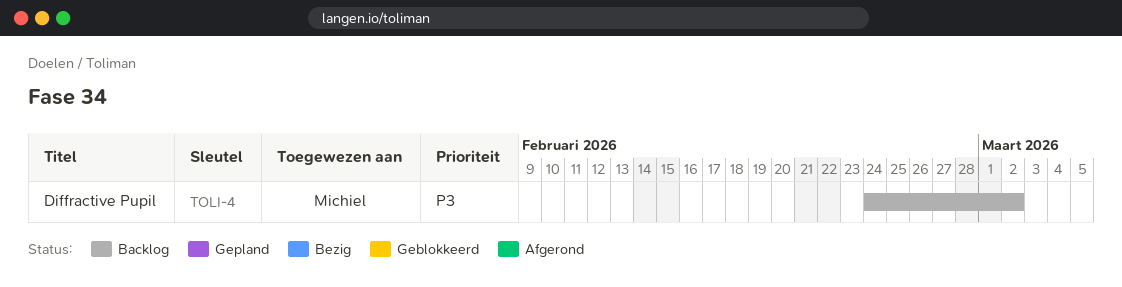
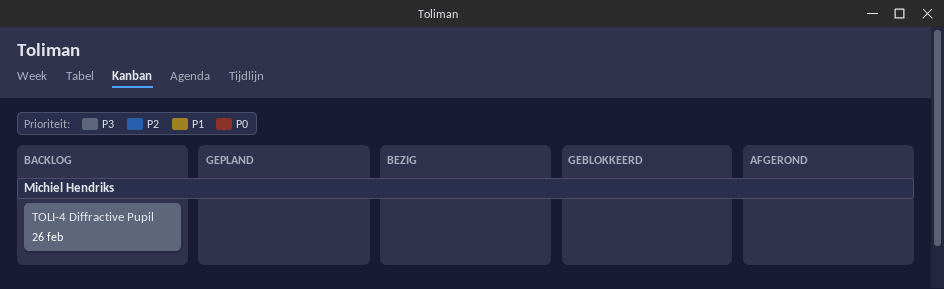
TOLI-4, due: Mar 2 -> Feb 26

